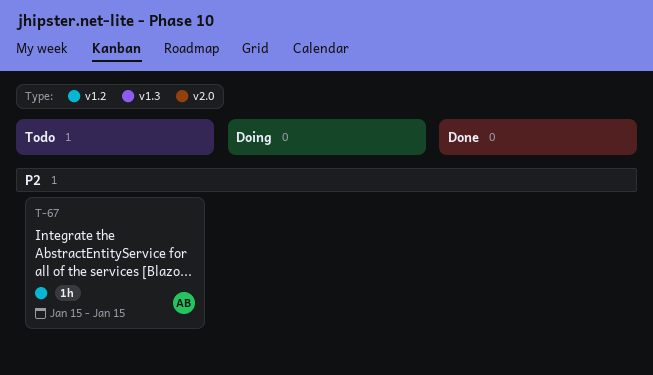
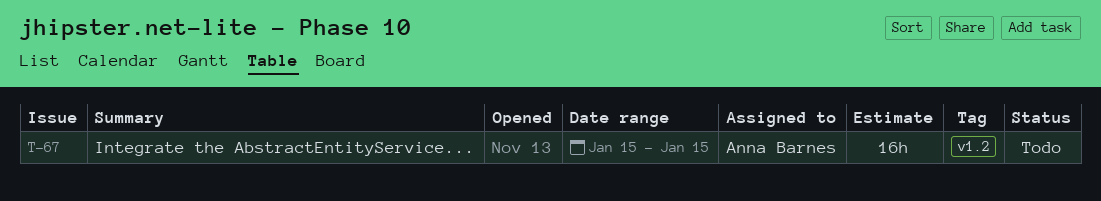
T-67, estimate: 1h -> 16h

